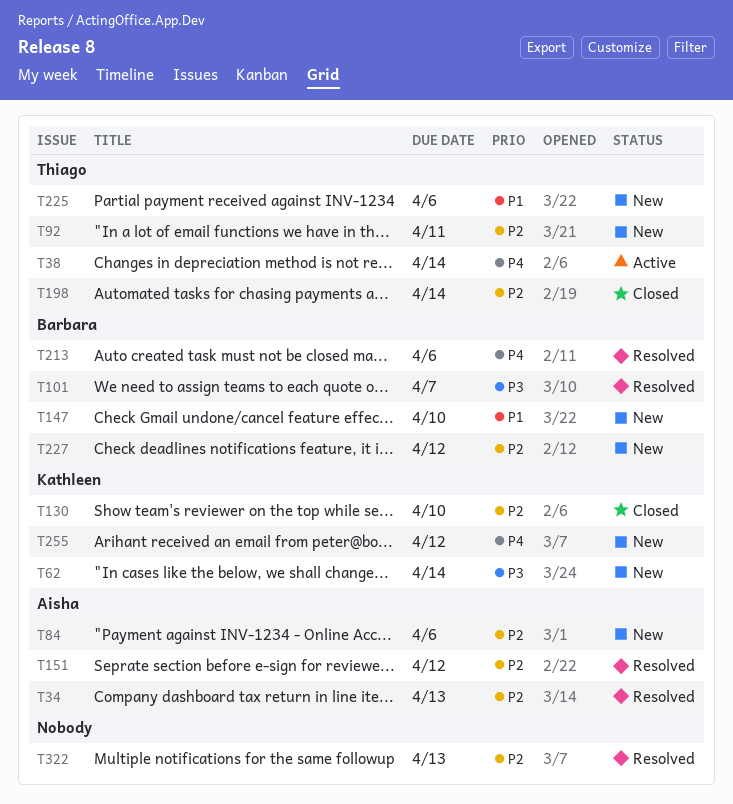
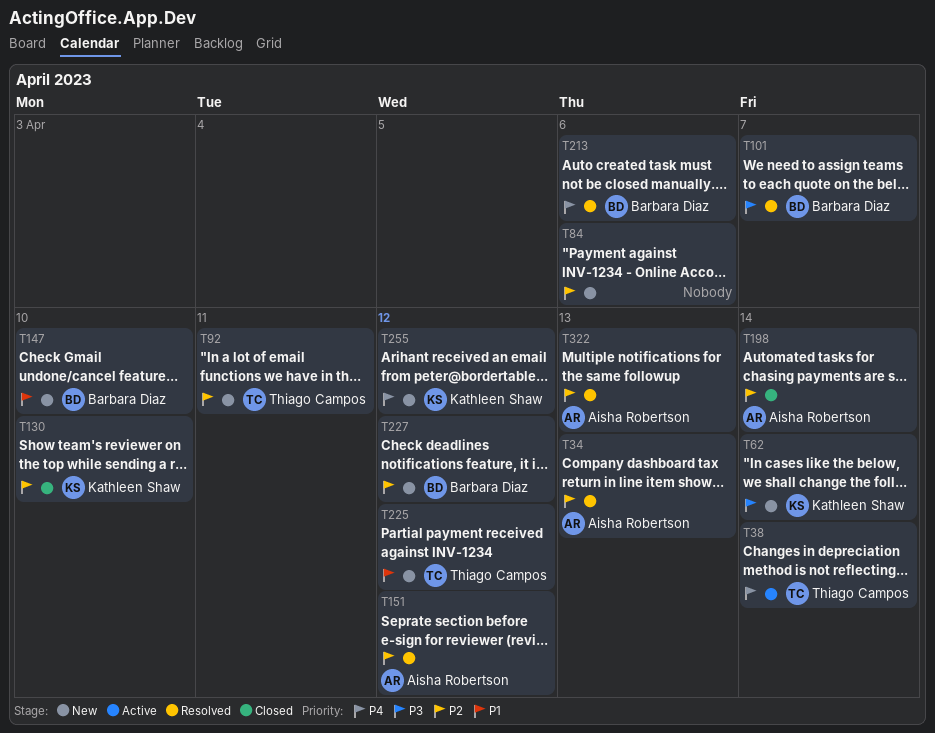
T84, owner: Aisha Robertson -> none
T198, owner: Thiago Campos -> Aisha Robertson
T225, due: Apr 6 -> Apr 12
T322, owner: none -> Aisha Robertson

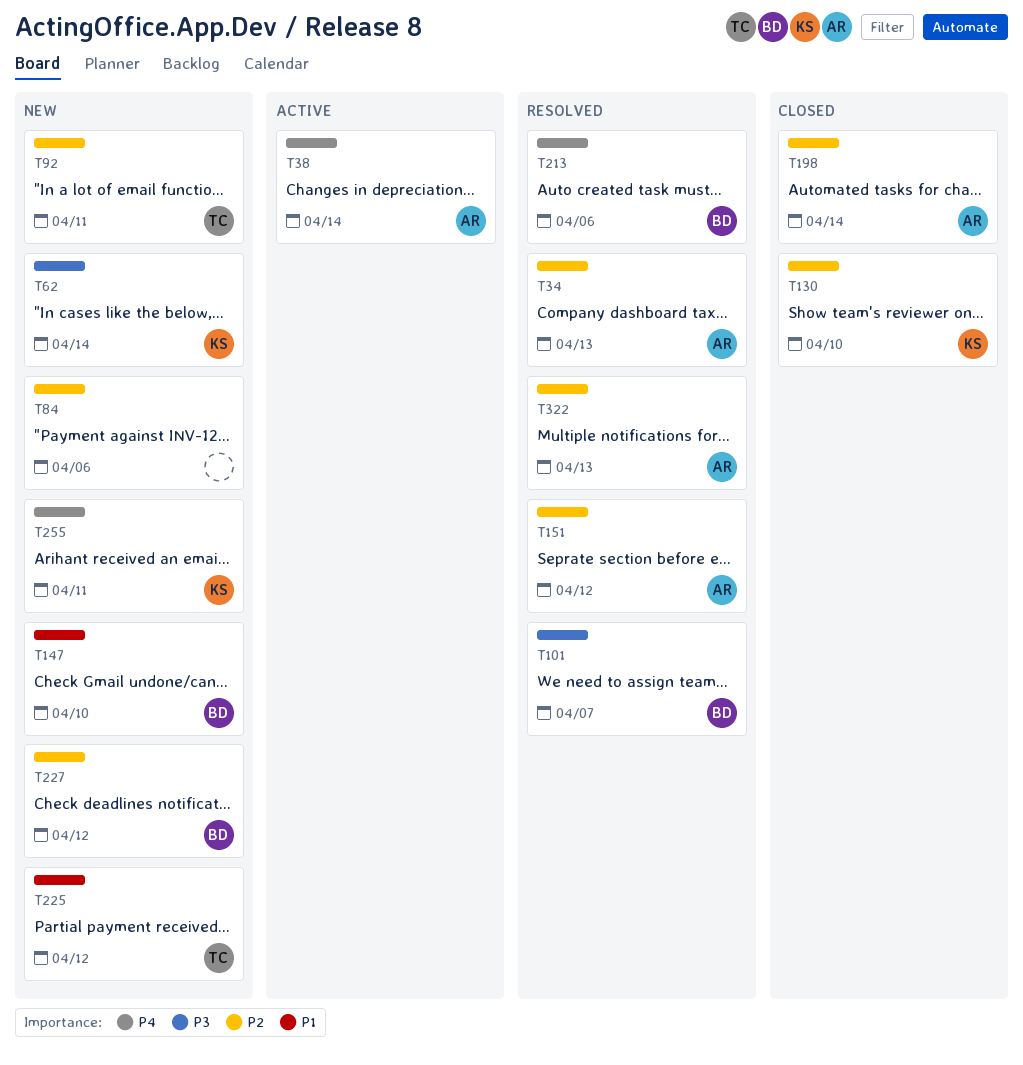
T38, owner: Thiago Campos -> Aisha Robertson
T255, due: Apr 12 -> Apr 11

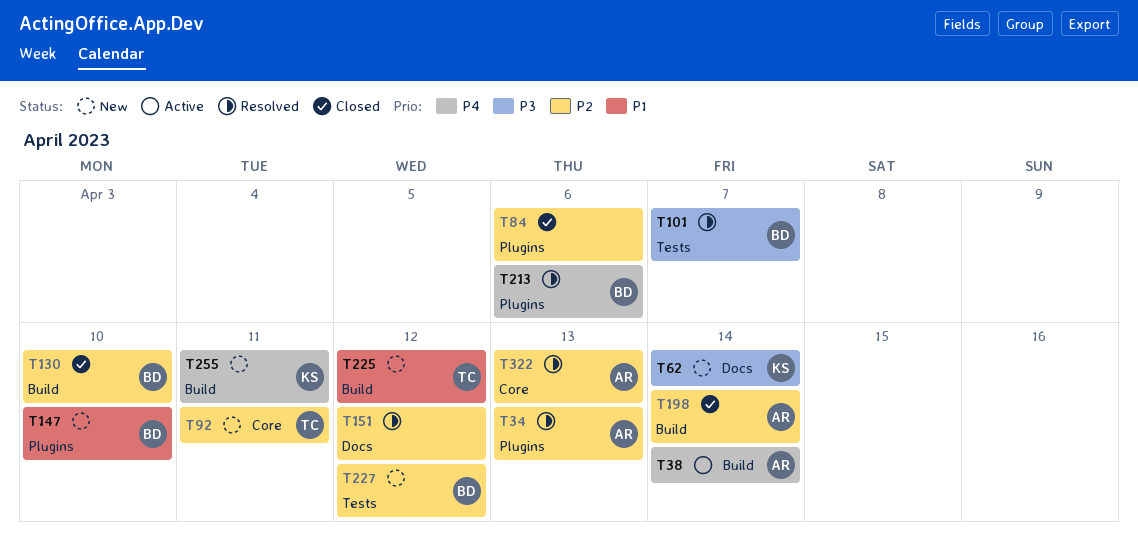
T84, status: New -> Closed
T130, owner: KS -> BD
T151, owner: AR -> none

